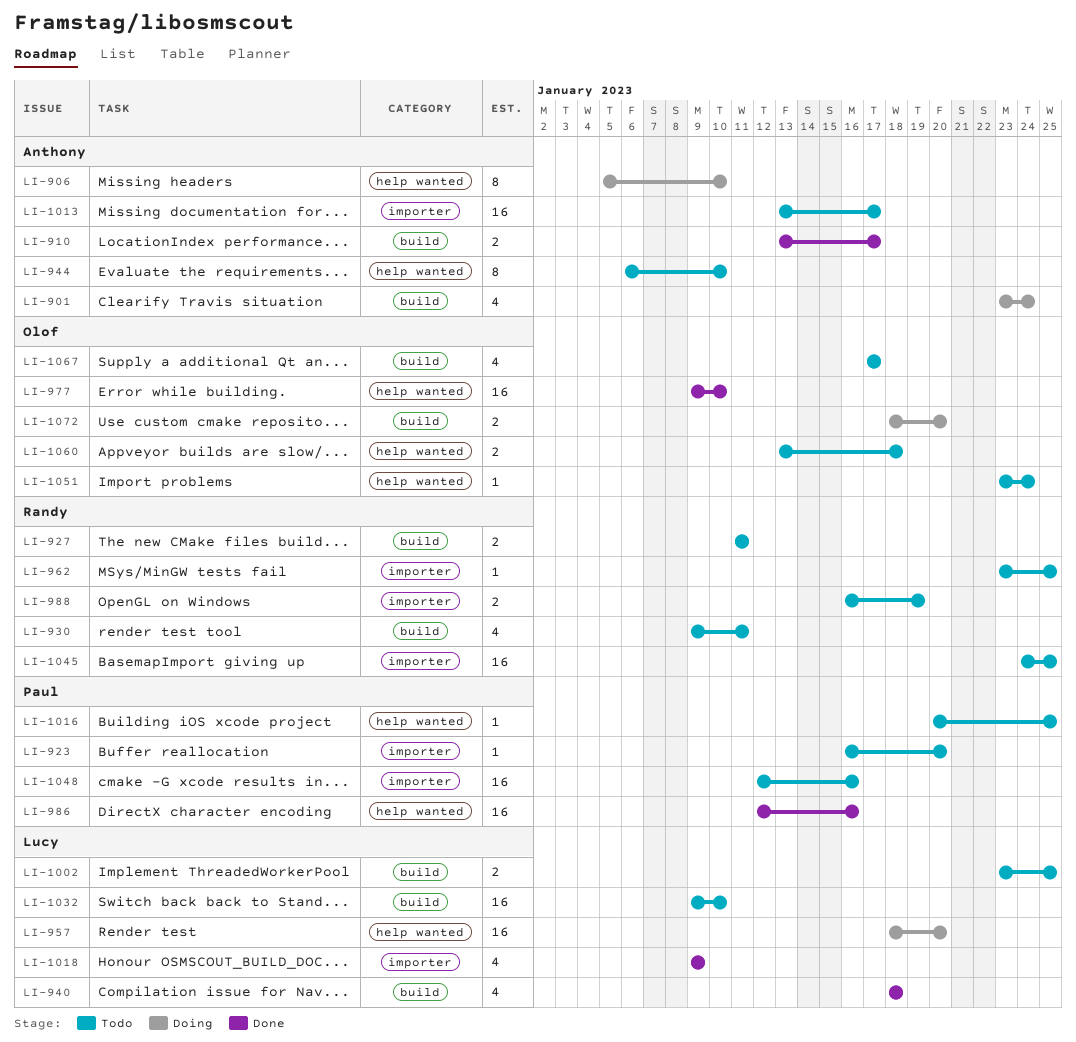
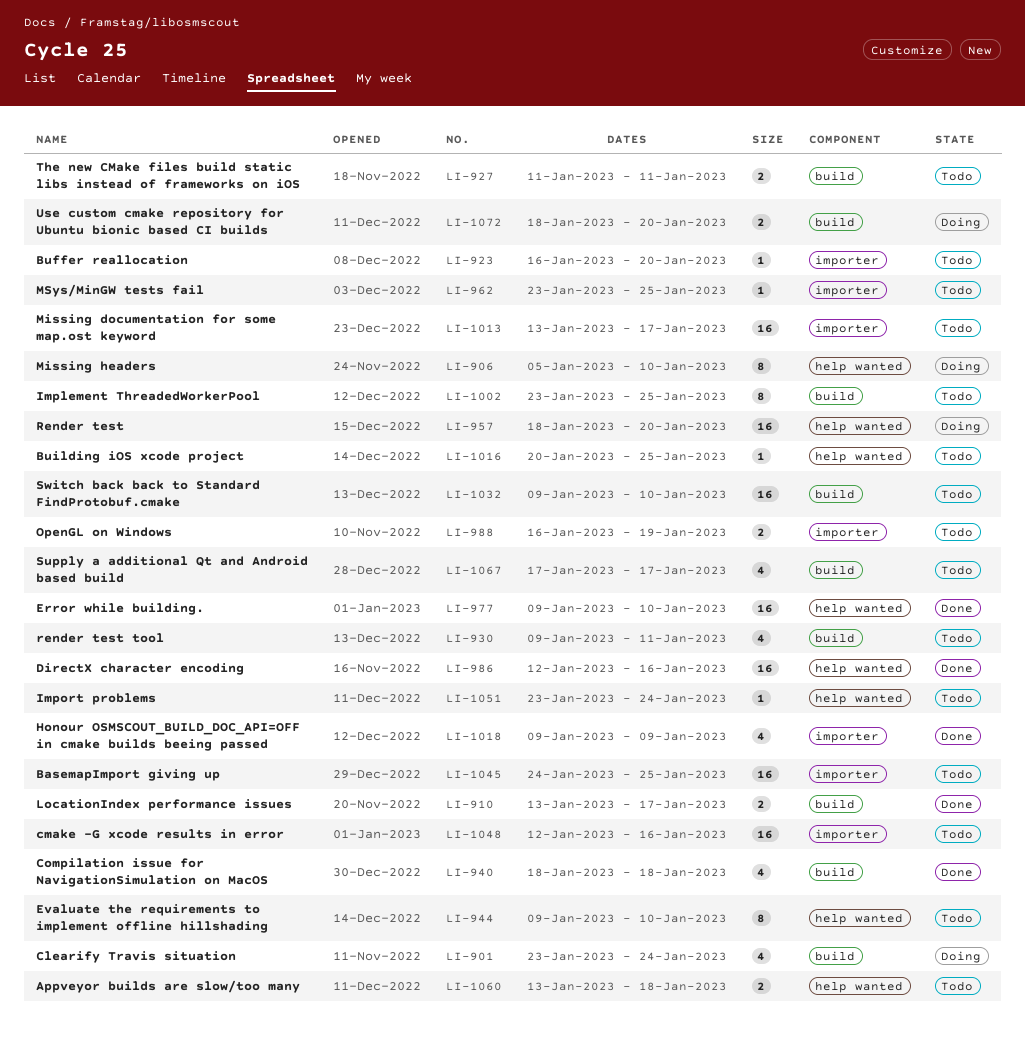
LI-944, start: Jan 6 -> Jan 9
LI-1002, estimate: 2 -> 8

